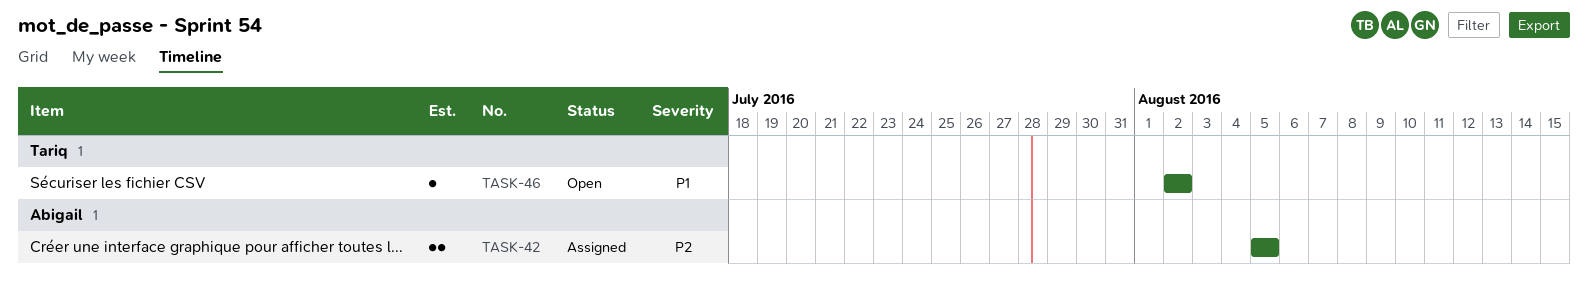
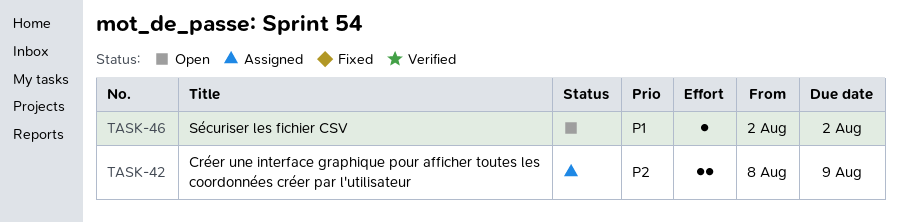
TASK-42, start: Aug 5 -> Aug 8
TASK-42, due: Aug 5 -> Aug 9

